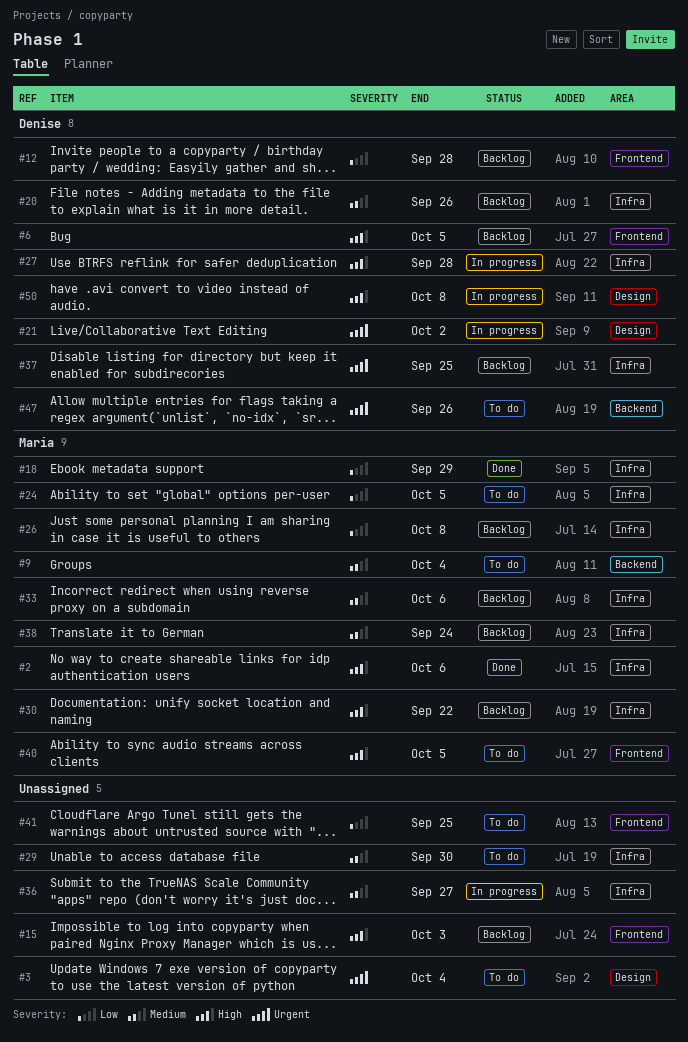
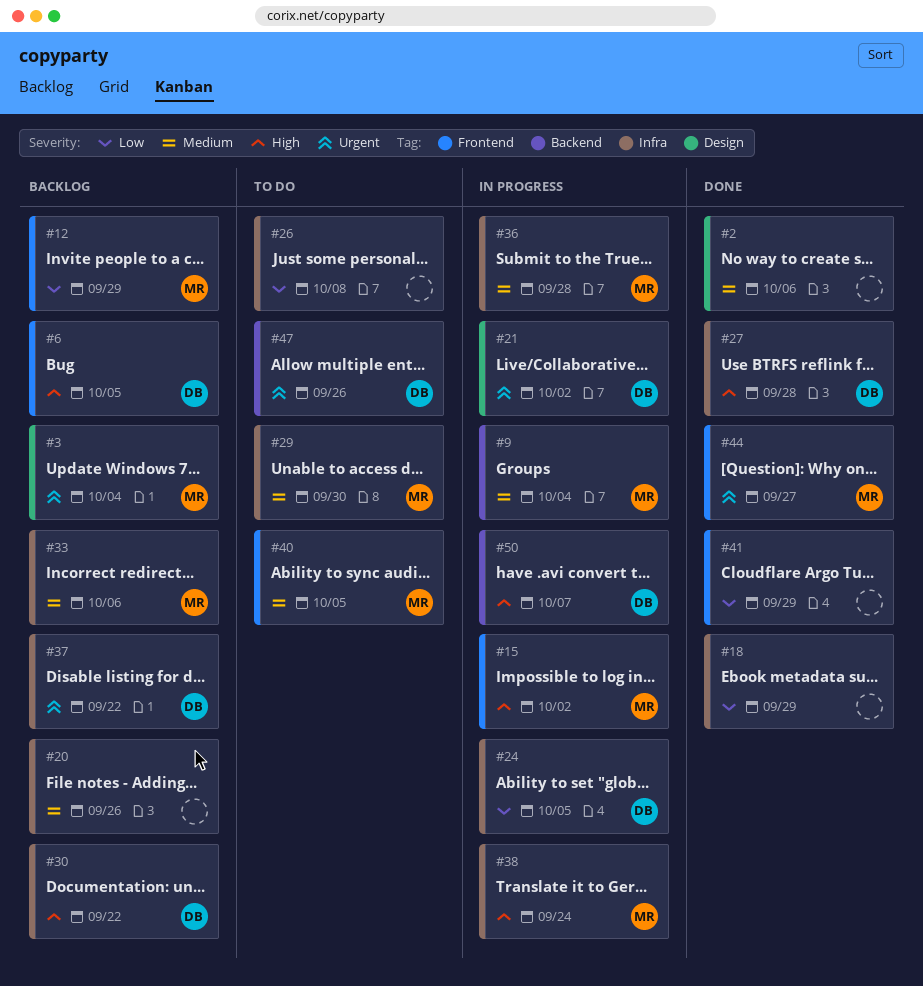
#2, owner: Maria -> none
#2, priority: High -> Medium
#2, label: Infra -> Design
#3, status: To do -> Backlog
#3, owner: none -> Maria
#9, status: To do -> In progress
#12, owner: Denise -> Maria
#12, due: Sep 28 -> Sep 29
#15, status: Backlog -> In progress
#15, owner: none -> Maria
#15, due: Oct 3 -> Oct 2
#18, owner: Maria -> none
#20, owner: Denise -> none
#24, status: To do -> In progress
#24, owner: Maria -> Denise
#26, status: Backlog -> To do
#26, owner: Maria -> none
#27, status: In progress -> Done
#29, owner: none -> Maria
#30, owner: Maria -> Denise
#36, owner: none -> Maria
#36, due: Sep 27 -> Sep 28
#37, due: Sep 25 -> Sep 22
#38, status: Backlog -> In progress
#38, priority: Medium -> High
#40, priority: High -> Medium
#41, status: To do -> Done
#41, due: Sep 25 -> Sep 29
#44: none -> present
#50, label: Design -> Backend
#50, due: Oct 8 -> Oct 7

